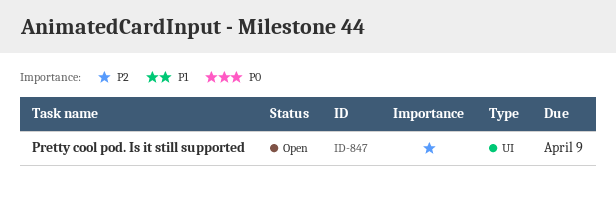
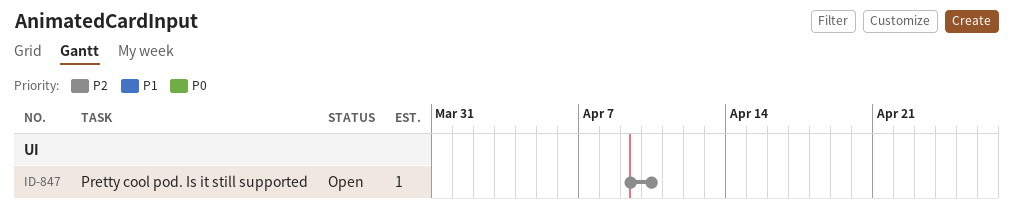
ID-847, due: Apr 9 -> Apr 10

